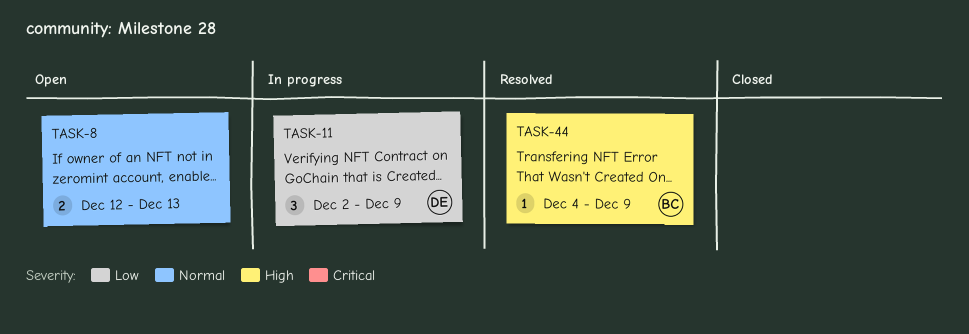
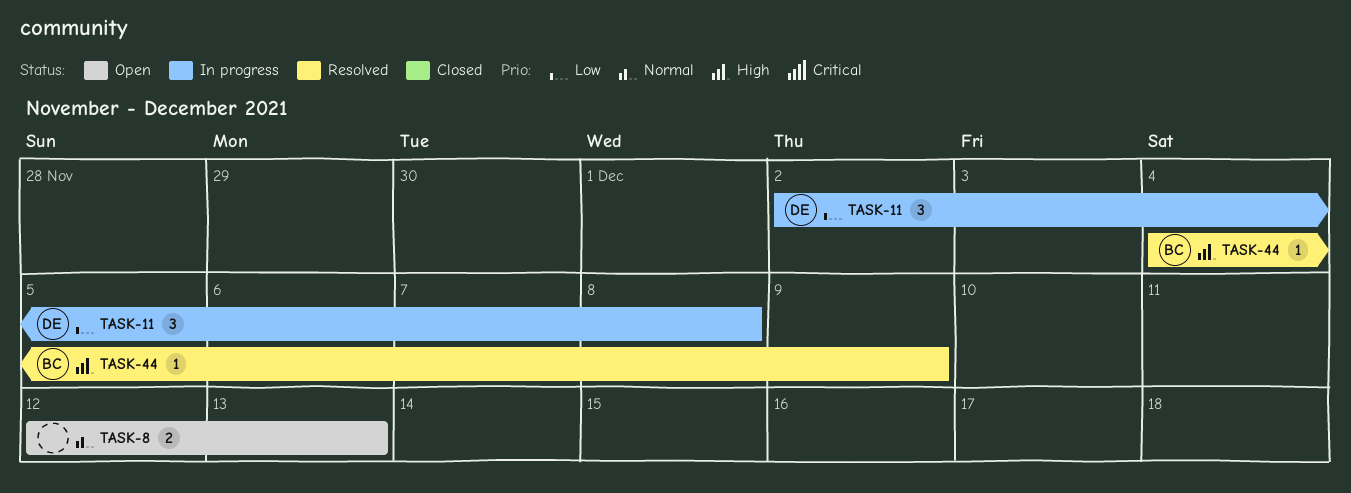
TASK-11, due: Dec 9 -> Dec 8

